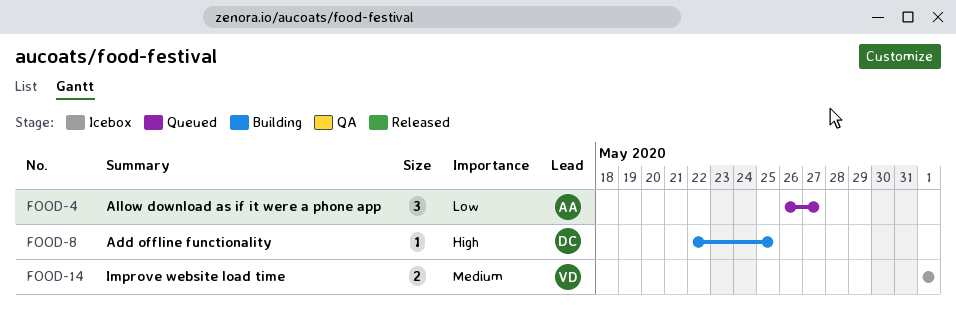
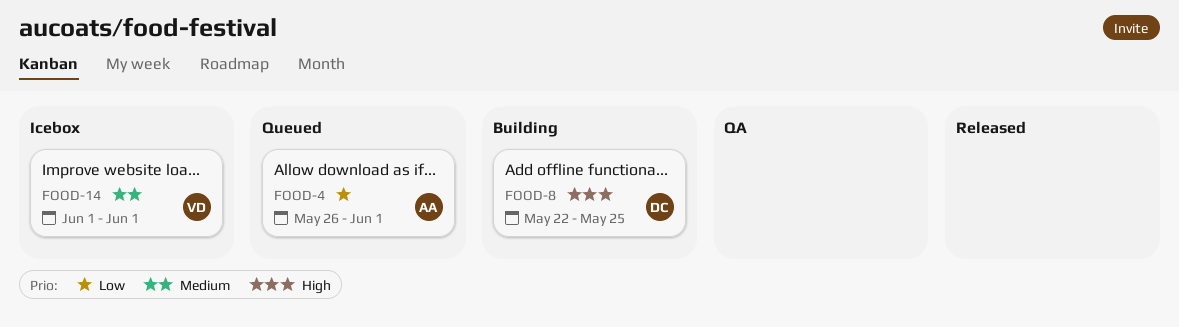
FOOD-4, due: May 27 -> Jun 1

